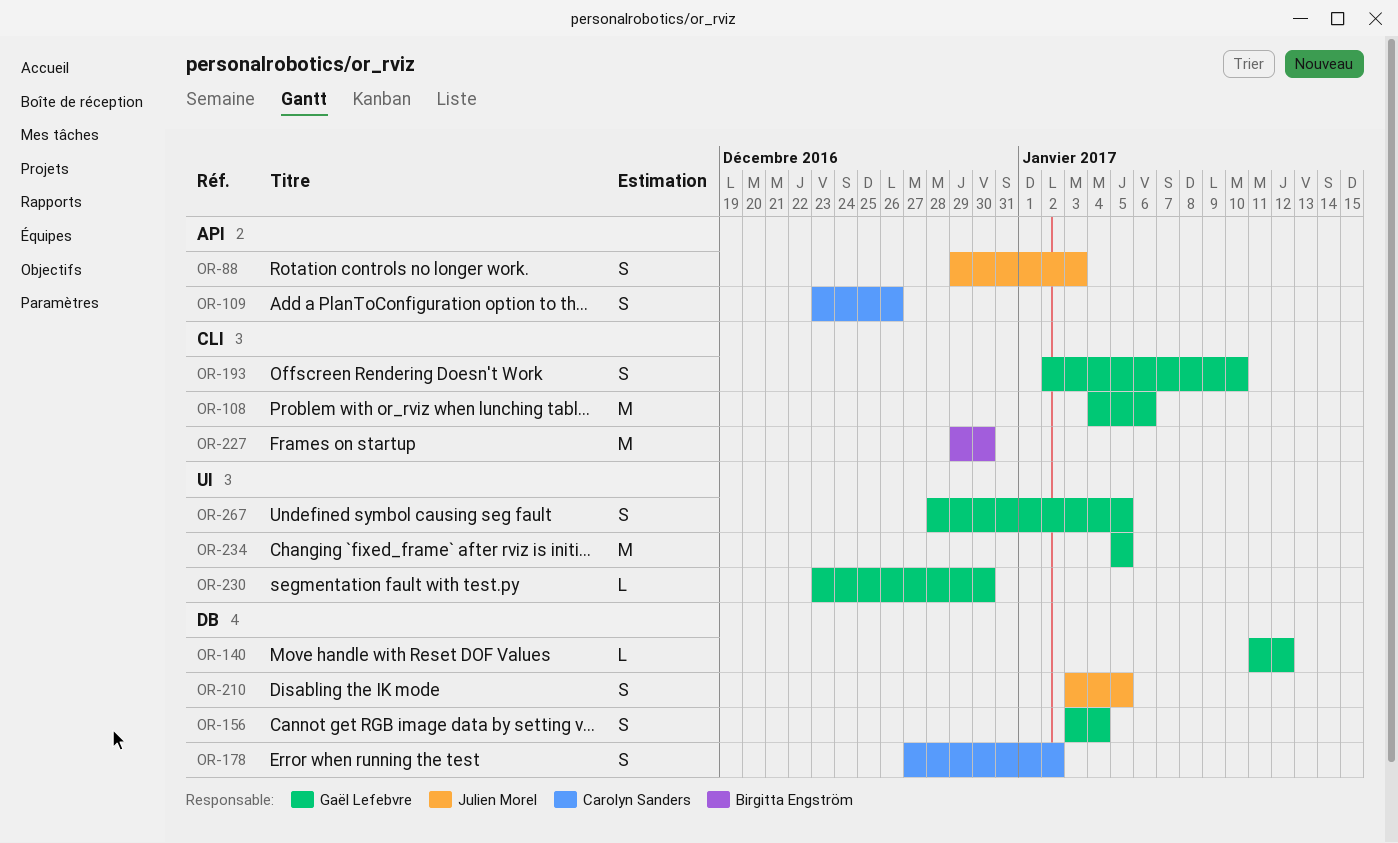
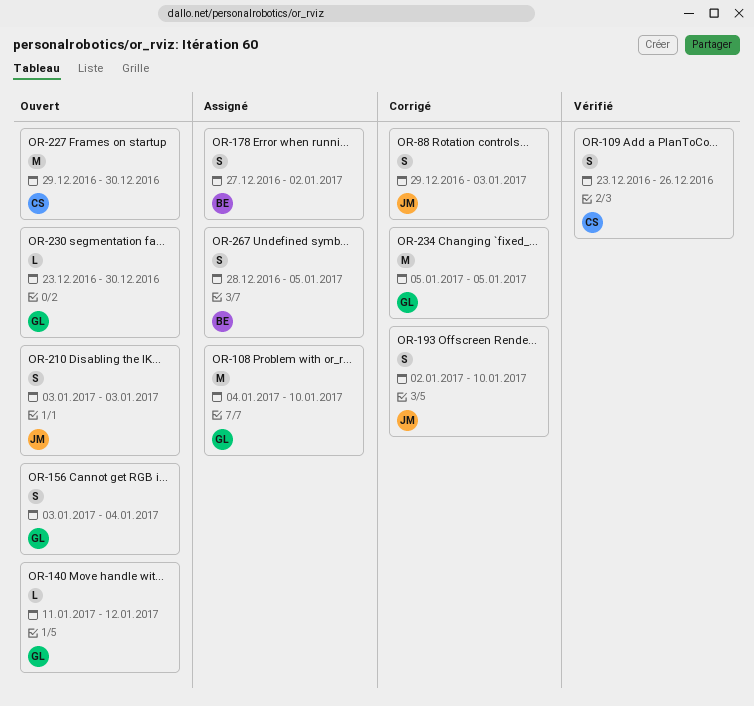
OR-108, due: Jan 6 -> Jan 10
OR-178, owner: Carolyn Sanders -> Birgitta Engström
OR-193, owner: Gaël Lefebvre -> Julien Morel
OR-210, due: Jan 5 -> Jan 3
OR-227, owner: Birgitta Engström -> Carolyn Sanders
OR-267, owner: Gaël Lefebvre -> Birgitta Engström

